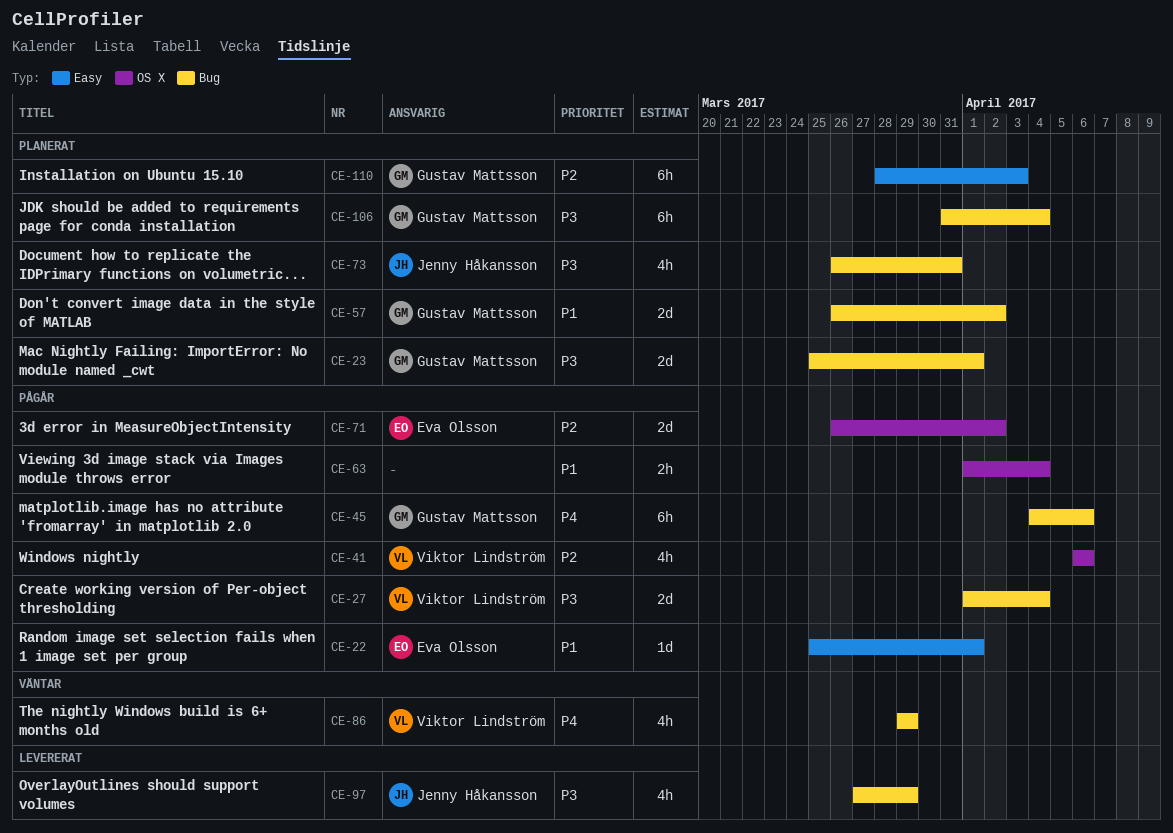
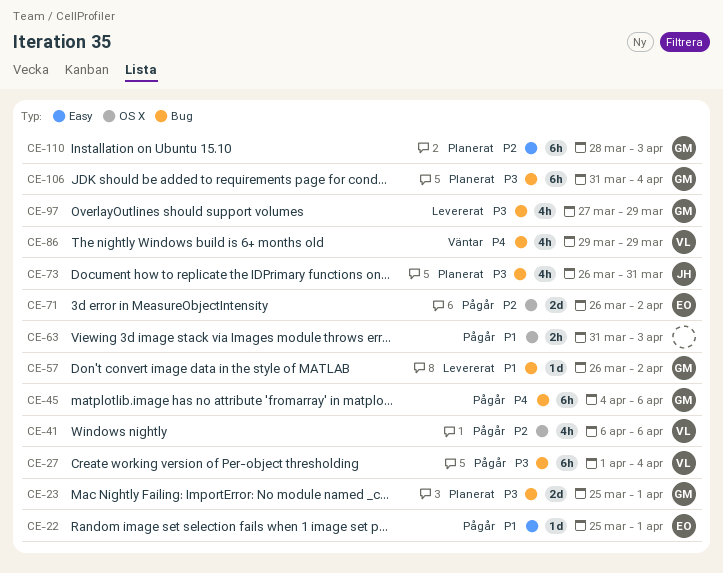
CE-27, estimate: 2d -> 6h
CE-57, status: Planerat -> Levererat
CE-57, estimate: 2d -> 1d
CE-63, start: Apr 1 -> Mar 31
CE-63, due: Apr 4 -> Apr 3
CE-97, owner: Jenny Håkansson -> Gustav Mattsson

